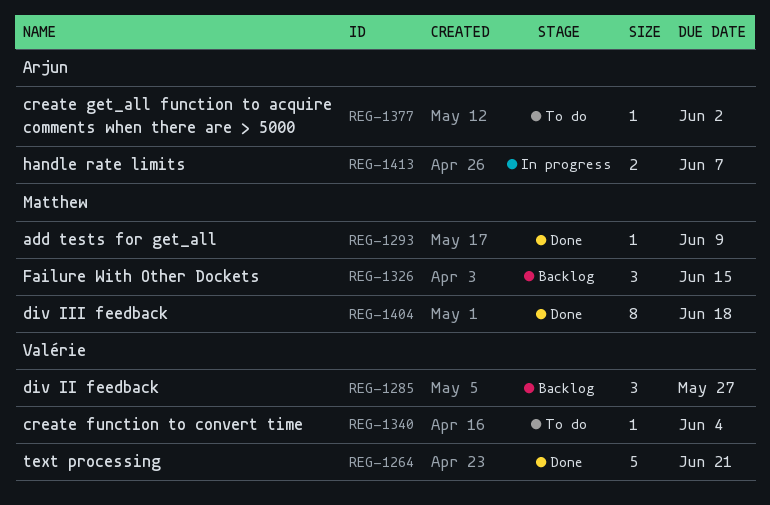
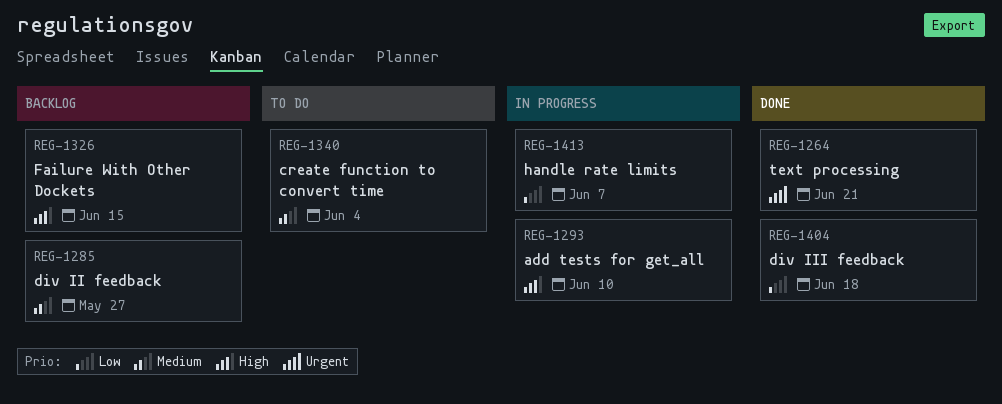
REG-1293, status: Done -> In progress
REG-1293, due: Jun 9 -> Jun 10
REG-1377: present -> none

